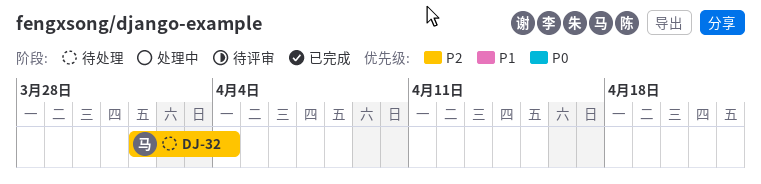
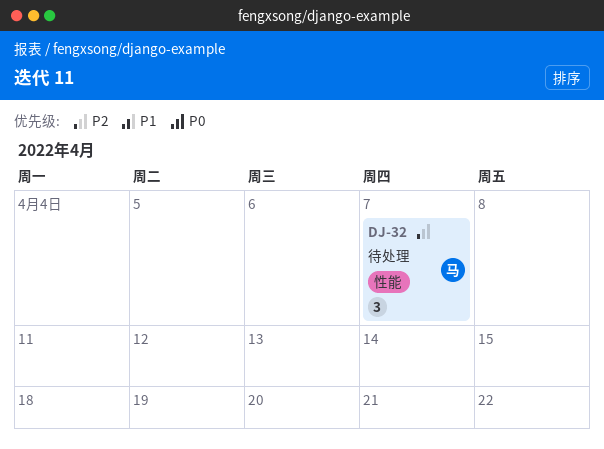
DJ-32, due: Apr 4 -> Apr 7

